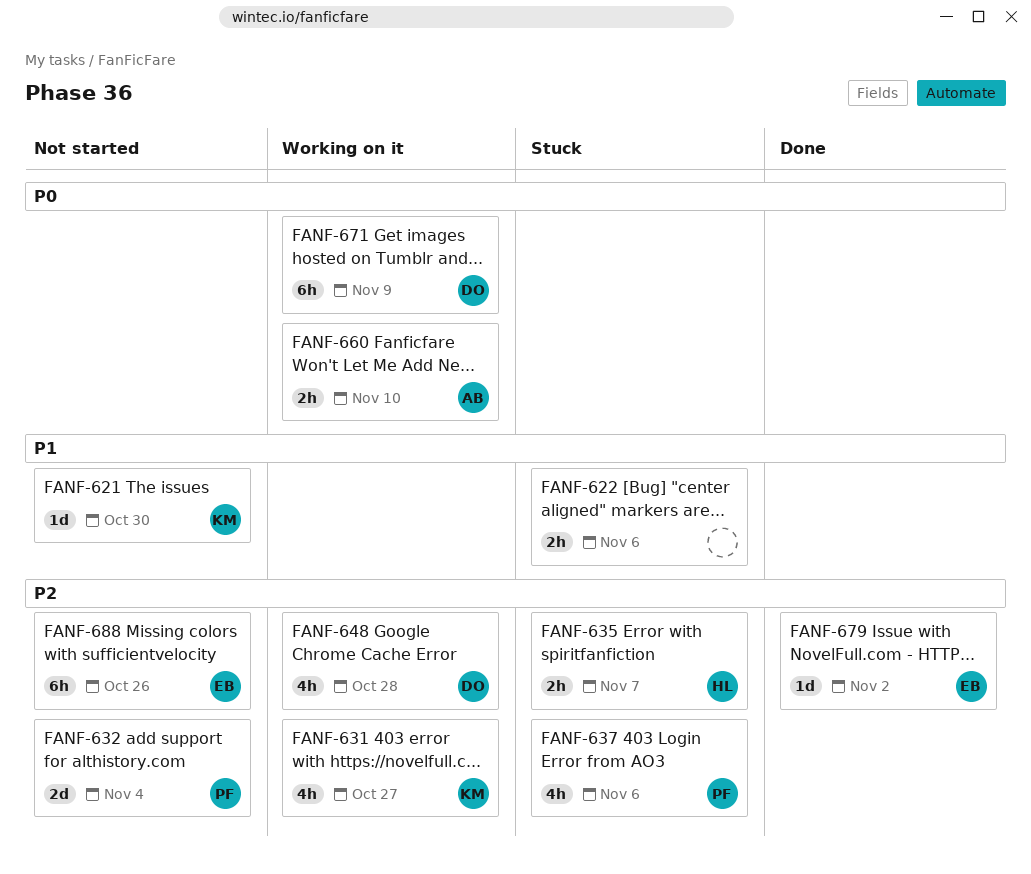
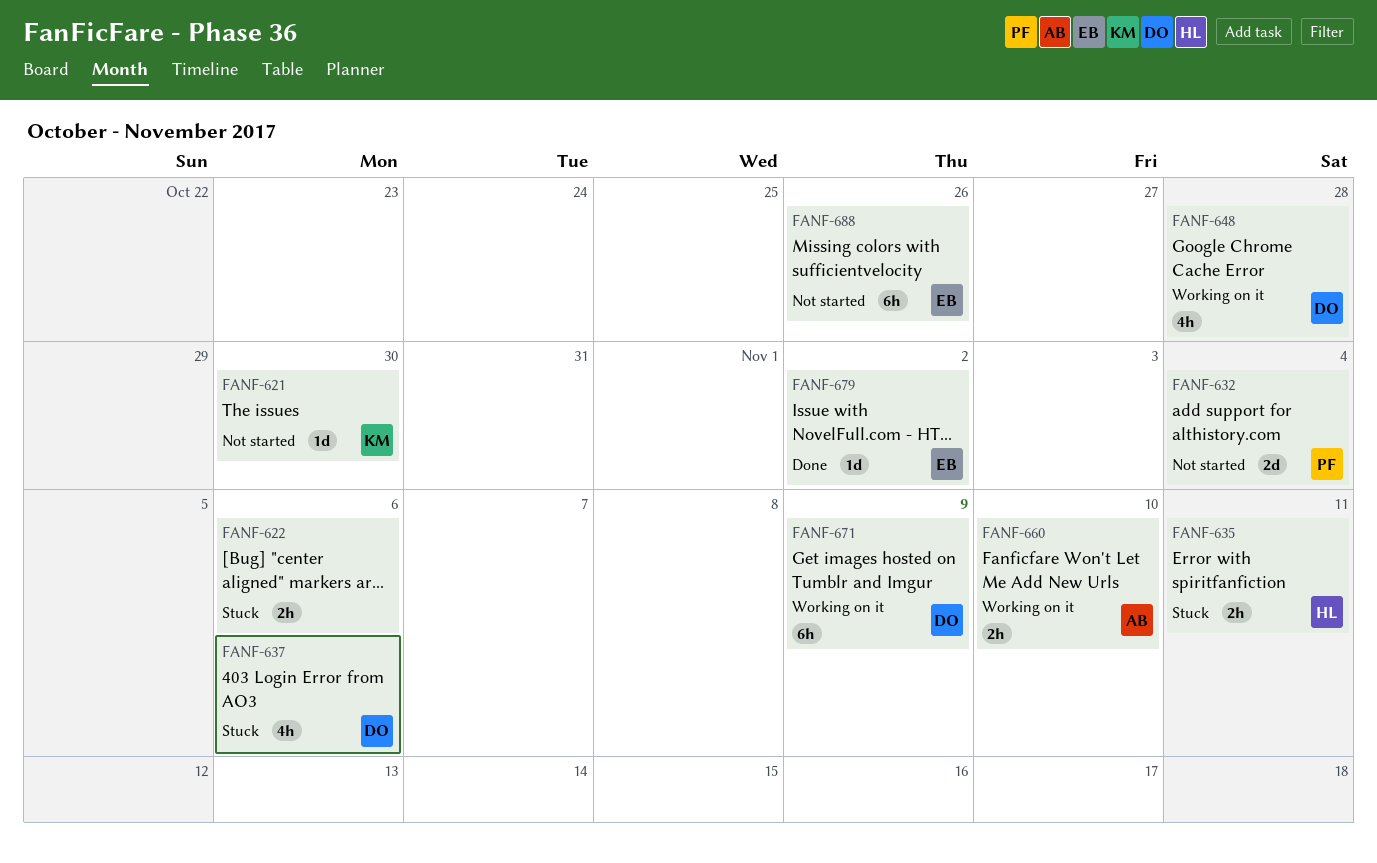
FANF-631: present -> none
FANF-635, due: Nov 7 -> Nov 11
FANF-637, owner: PF -> DO

